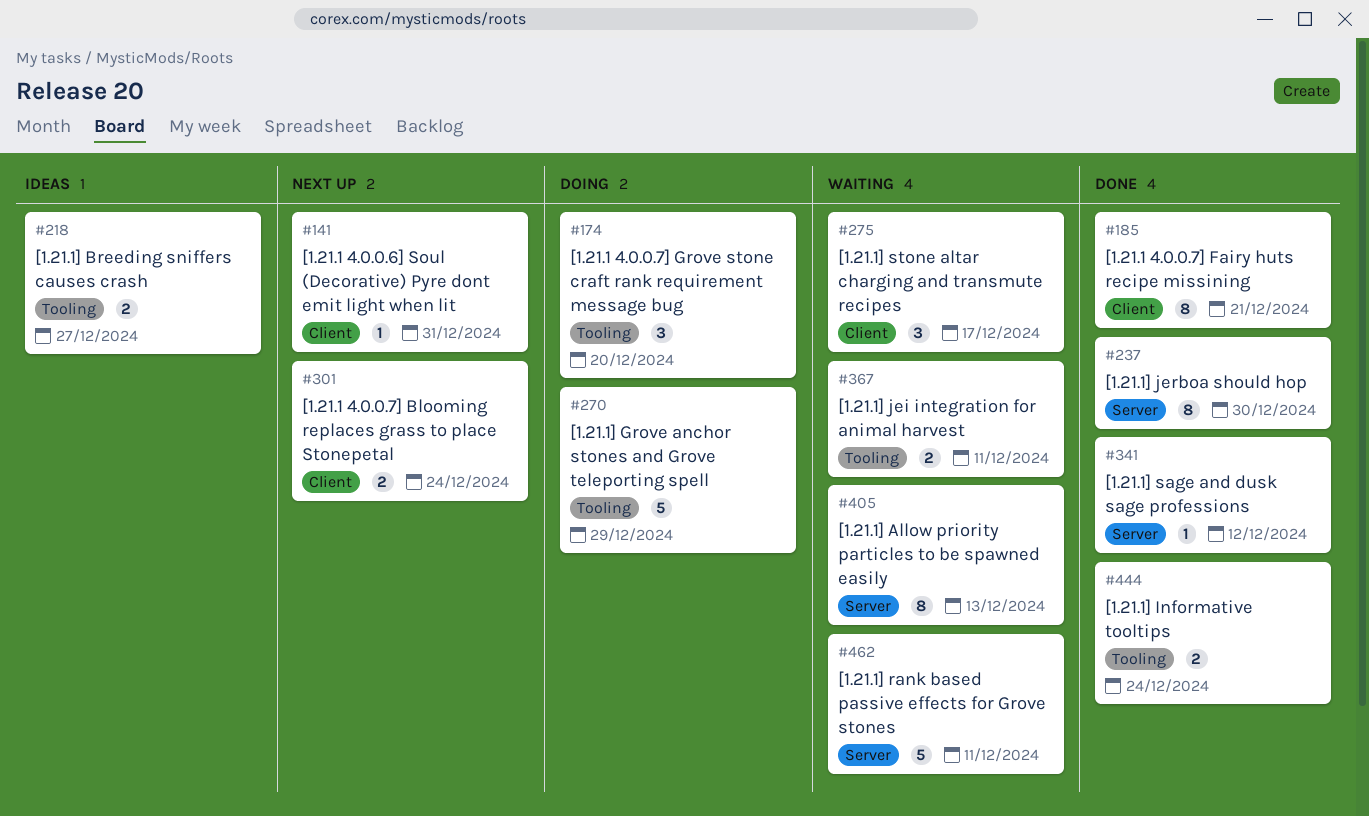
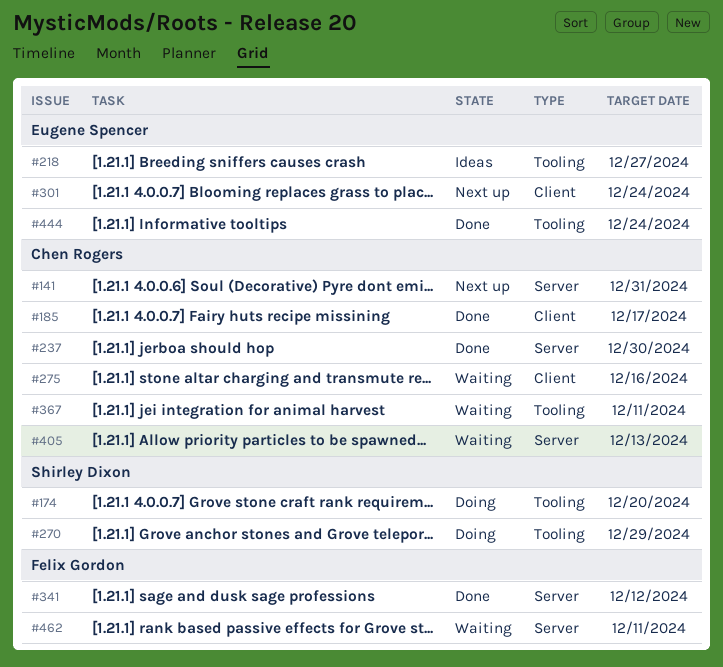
#141, label: Client -> Server
#185, due: Dec 21 -> Dec 17
#275, due: Dec 17 -> Dec 16

